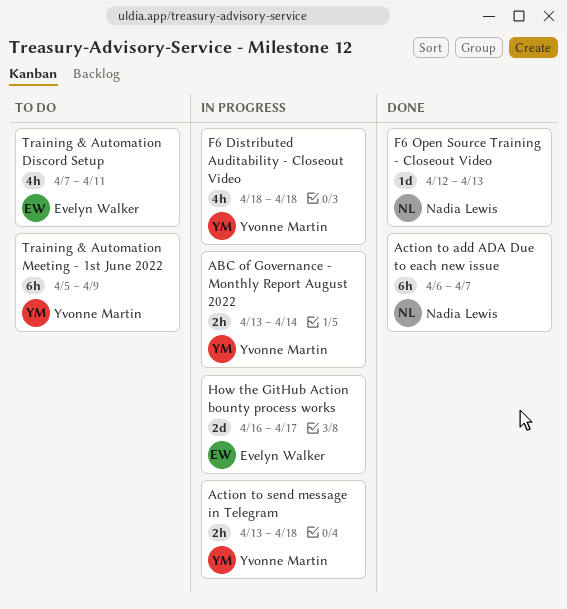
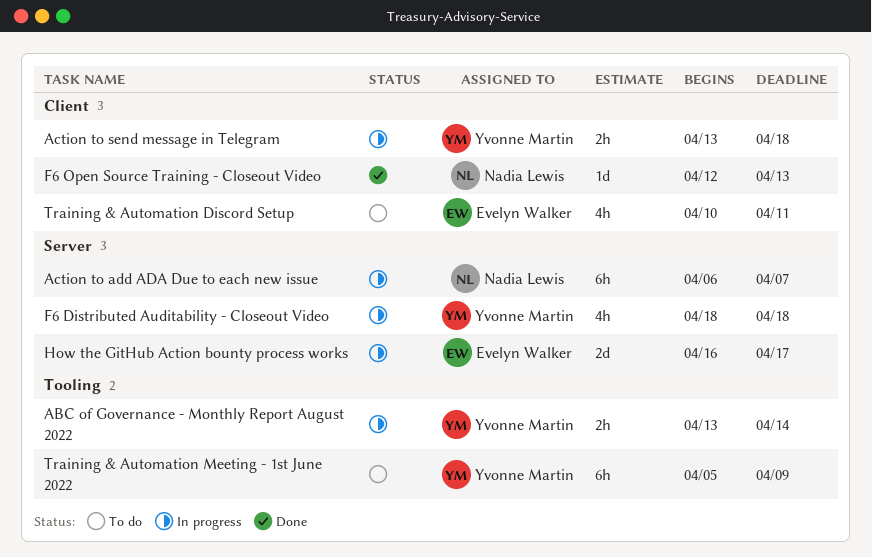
Action to add ADA Due to each new issue, status: Done -> In progress
Training & Automation Discord Setup, start: Apr 7 -> Apr 10

